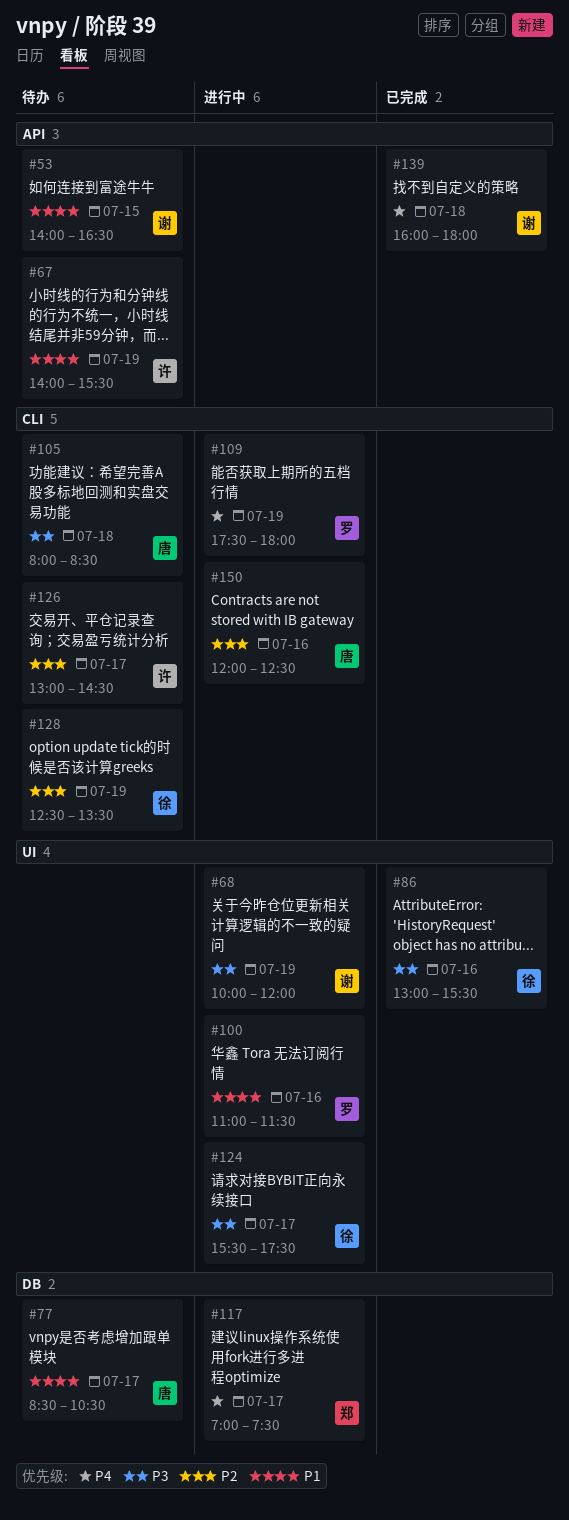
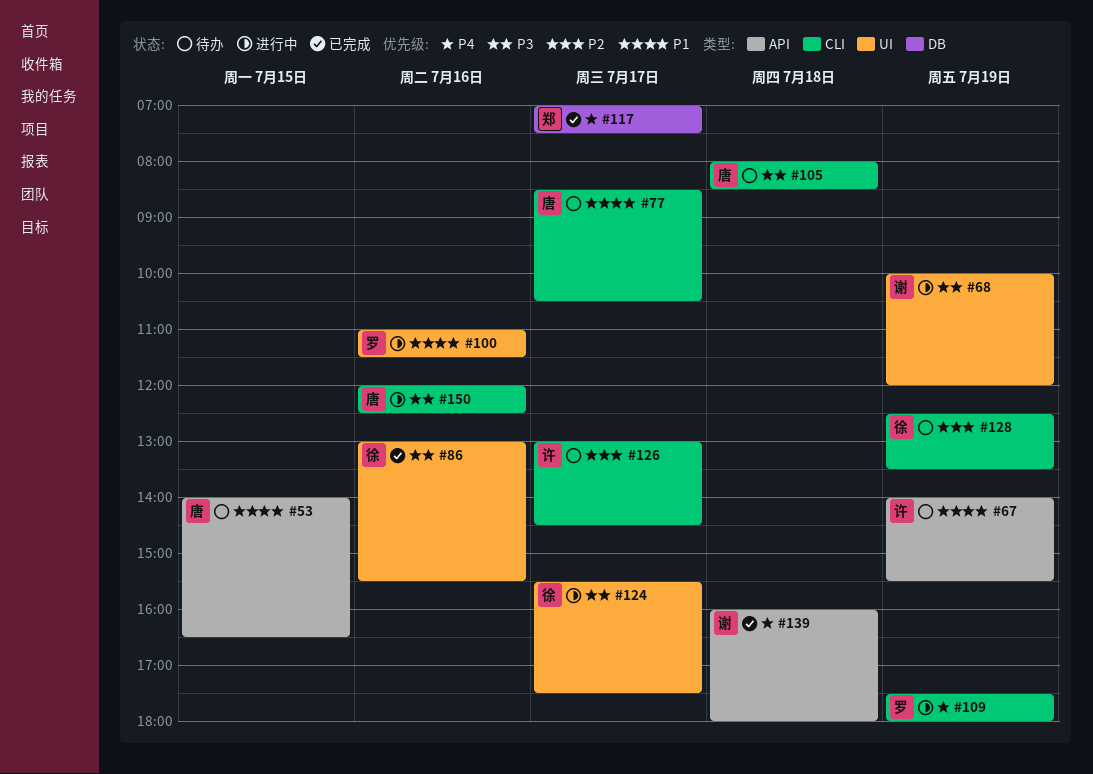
#53, owner: 谢 -> 唐
#77, label: DB -> CLI
#117, status: 进行中 -> 已完成
#150, priority: P2 -> P3

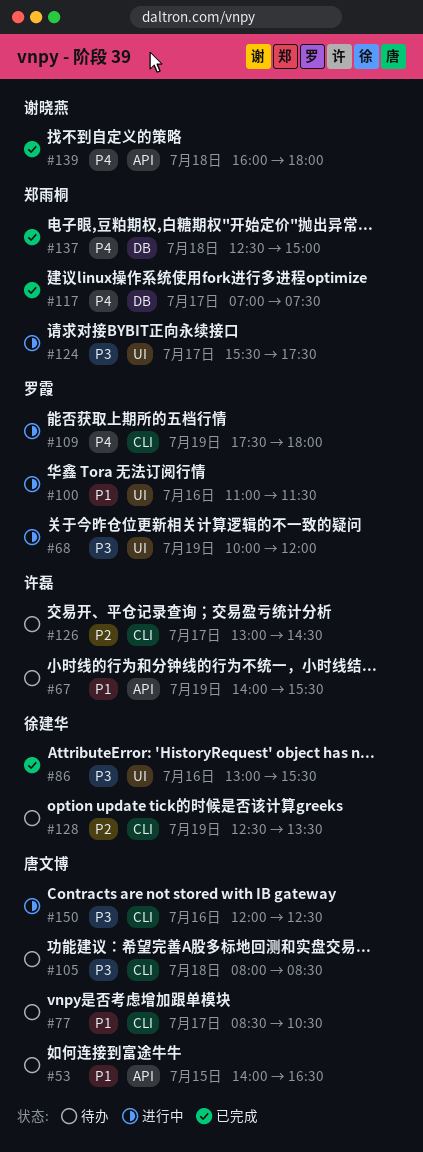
#68, owner: 谢晓燕 -> 罗霞
#124, owner: 徐建华 -> 郑雨桐
#137: none -> present

